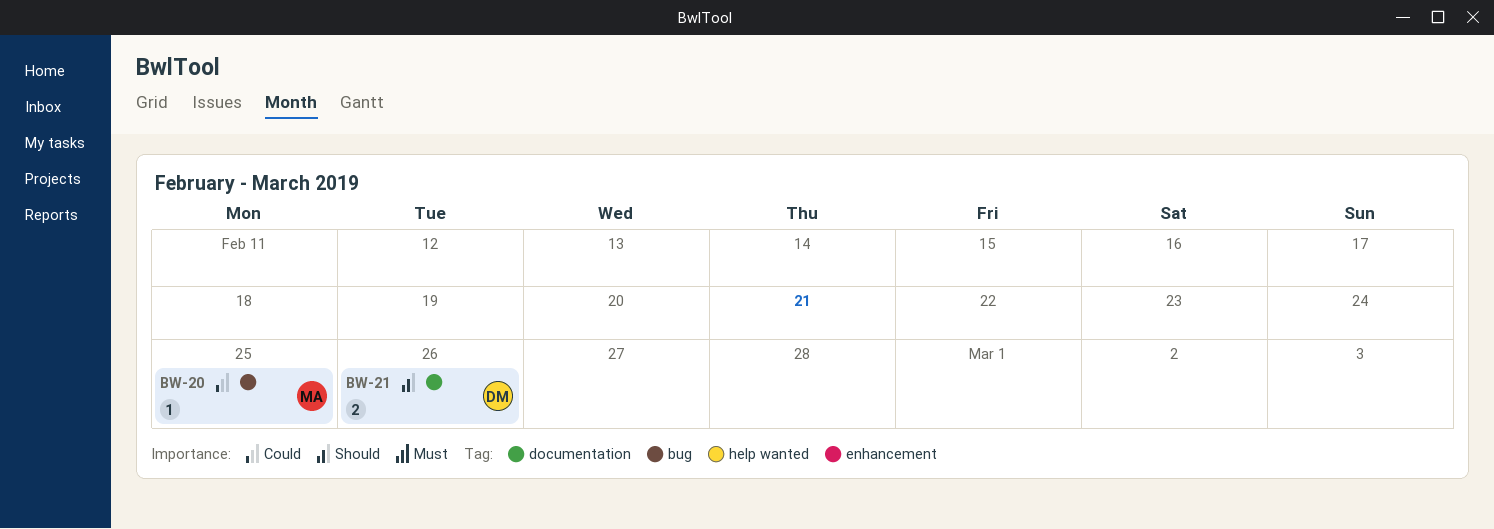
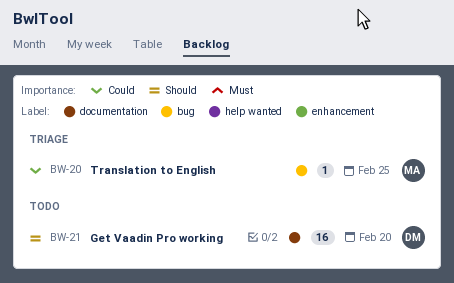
BW-21, estimate: 2 -> 16
BW-21, due: Feb 26 -> Feb 20

